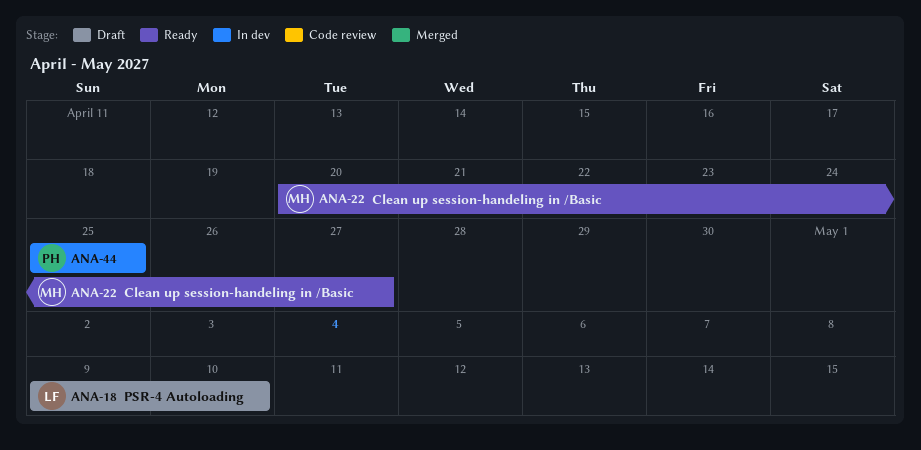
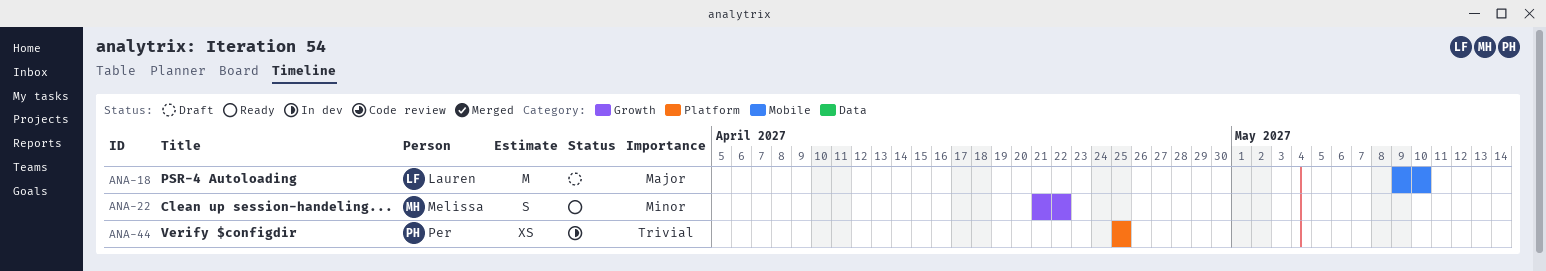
ANA-22, start: Apr 20 -> Apr 21
ANA-22, due: Apr 27 -> Apr 22

